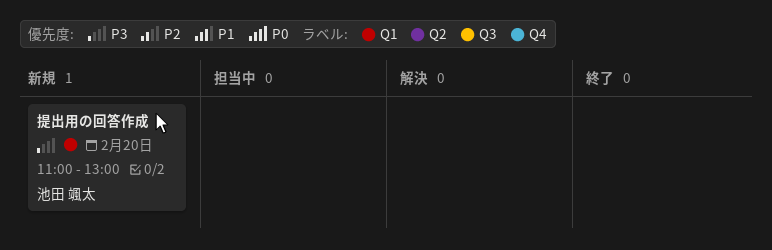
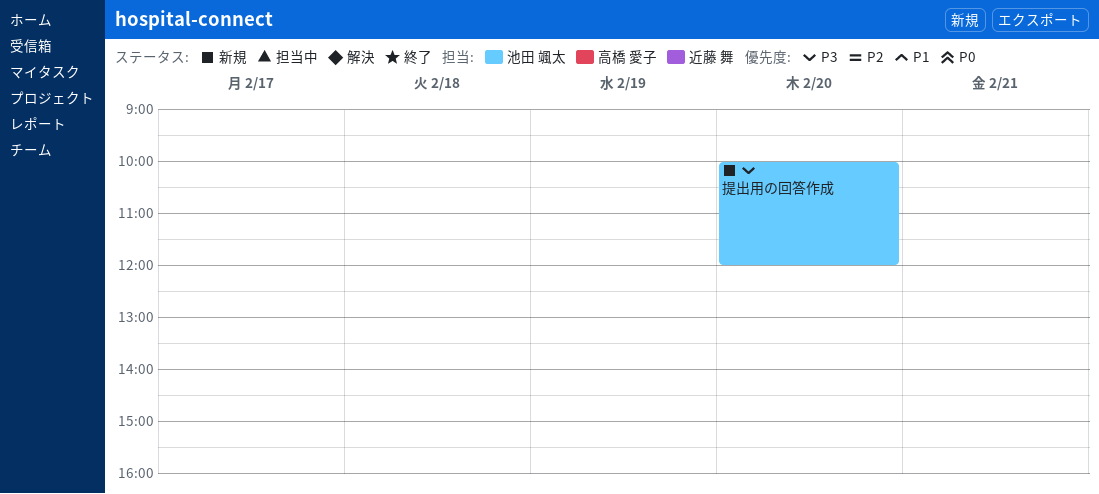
提出用の回答作成, begins: 11:00 -> 10:00
提出用の回答作成, ends: 13:00 -> 12:00

